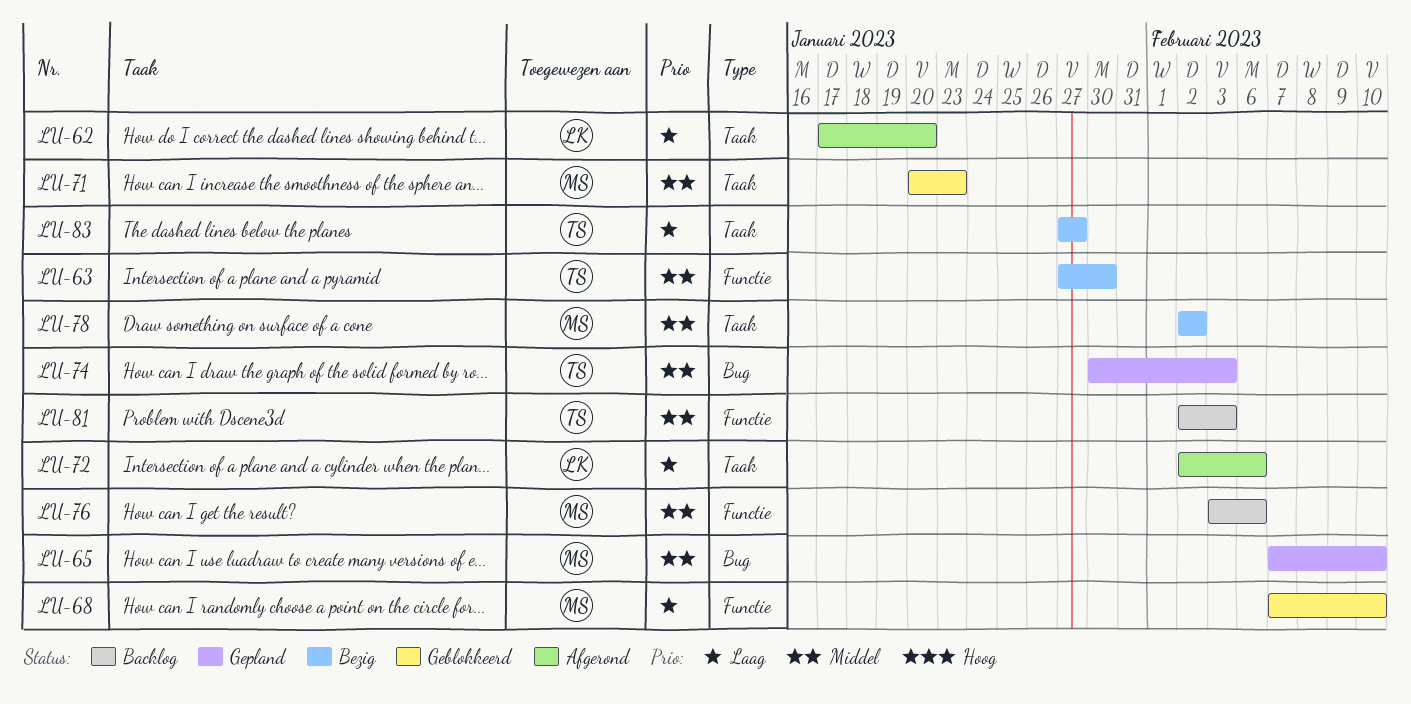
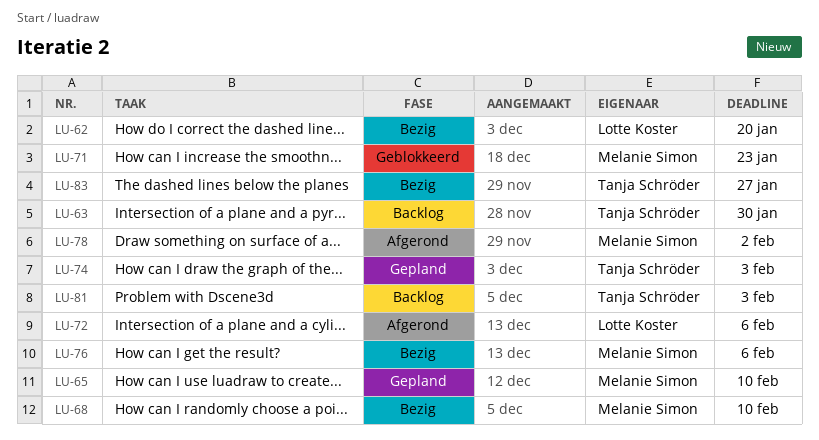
LU-62, status: Afgerond -> Bezig
LU-63, status: Bezig -> Backlog
LU-68, status: Geblokkeerd -> Bezig
LU-76, status: Backlog -> Bezig
LU-78, status: Bezig -> Afgerond

